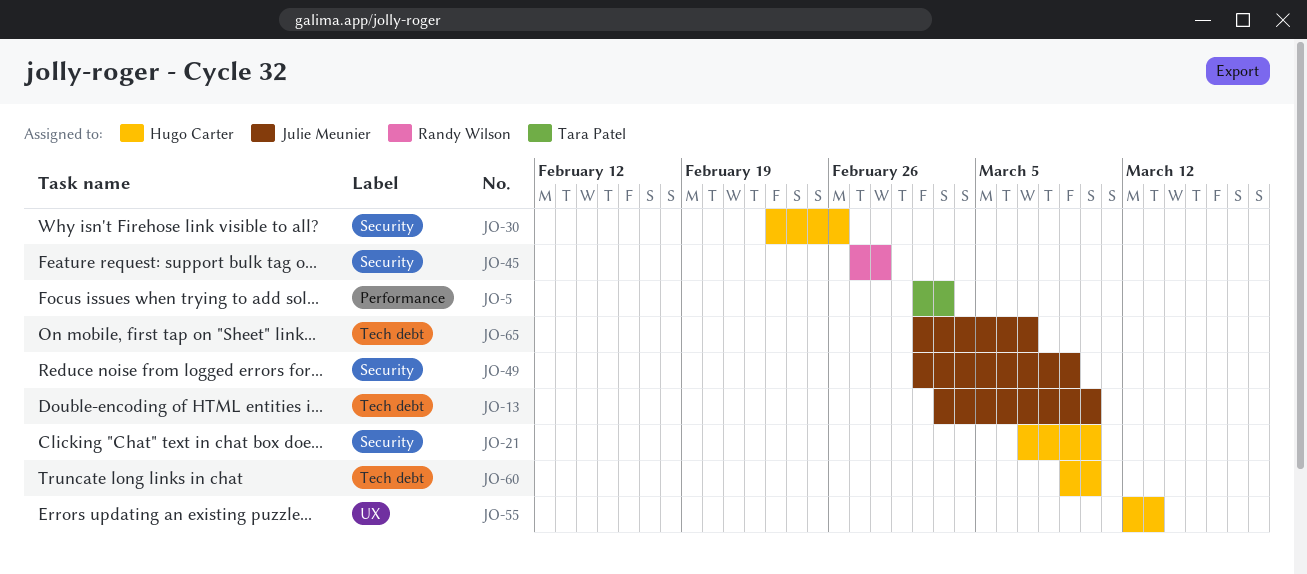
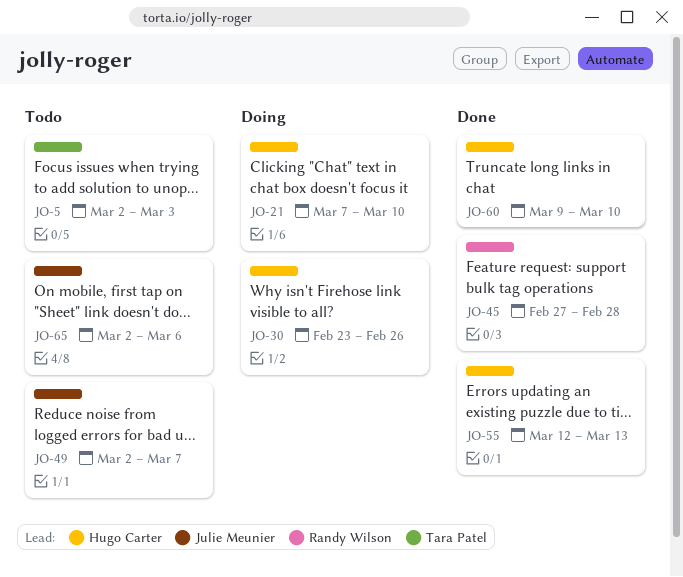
JO-13: present -> none
JO-49, due: Mar 9 -> Mar 7
JO-65, due: Mar 7 -> Mar 6

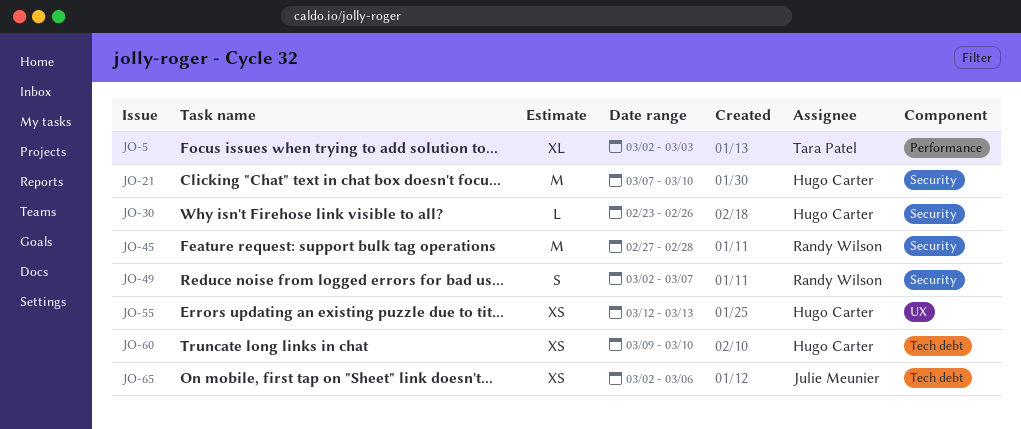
JO-49, owner: Julie Meunier -> Randy Wilson

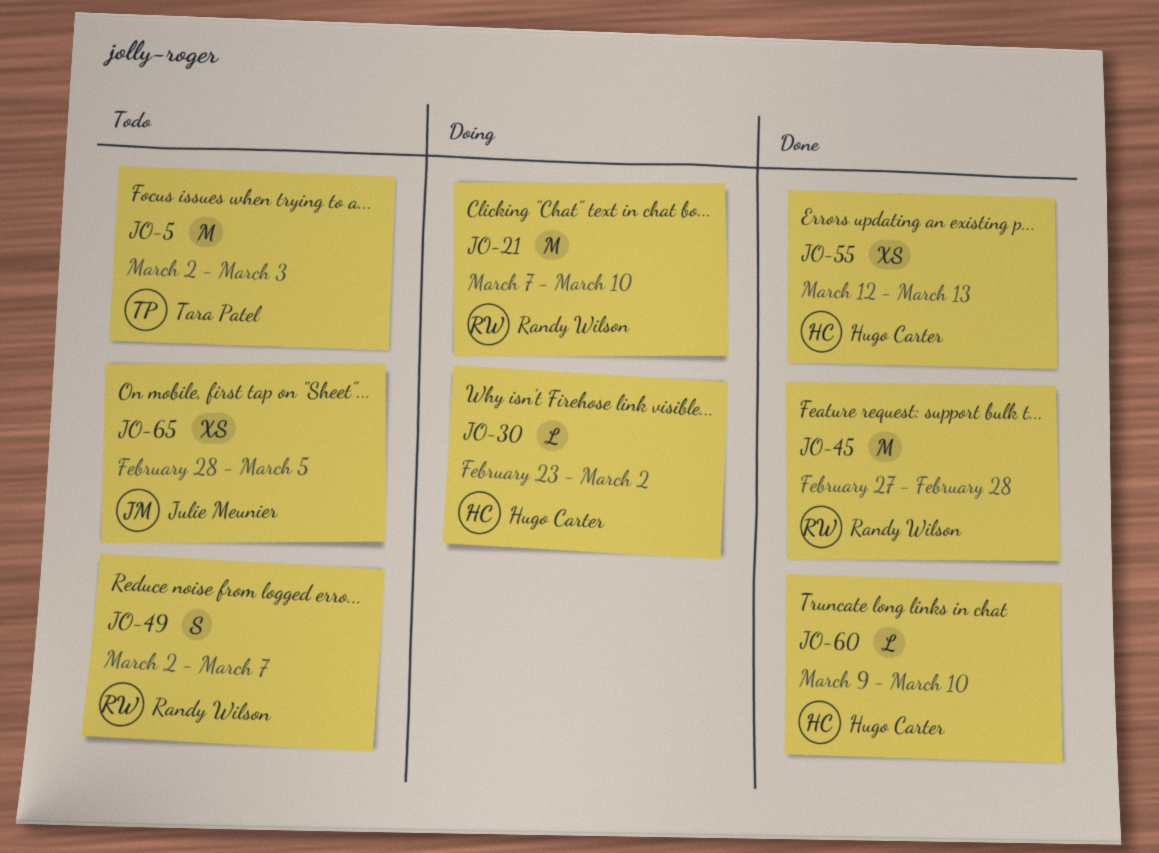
JO-5, estimate: XL -> M
JO-21, owner: Hugo Carter -> Randy Wilson
JO-30, due: Feb 26 -> Mar 2
JO-60, estimate: XS -> L
JO-65, start: Mar 2 -> Feb 28
JO-65, due: Mar 6 -> Mar 5

